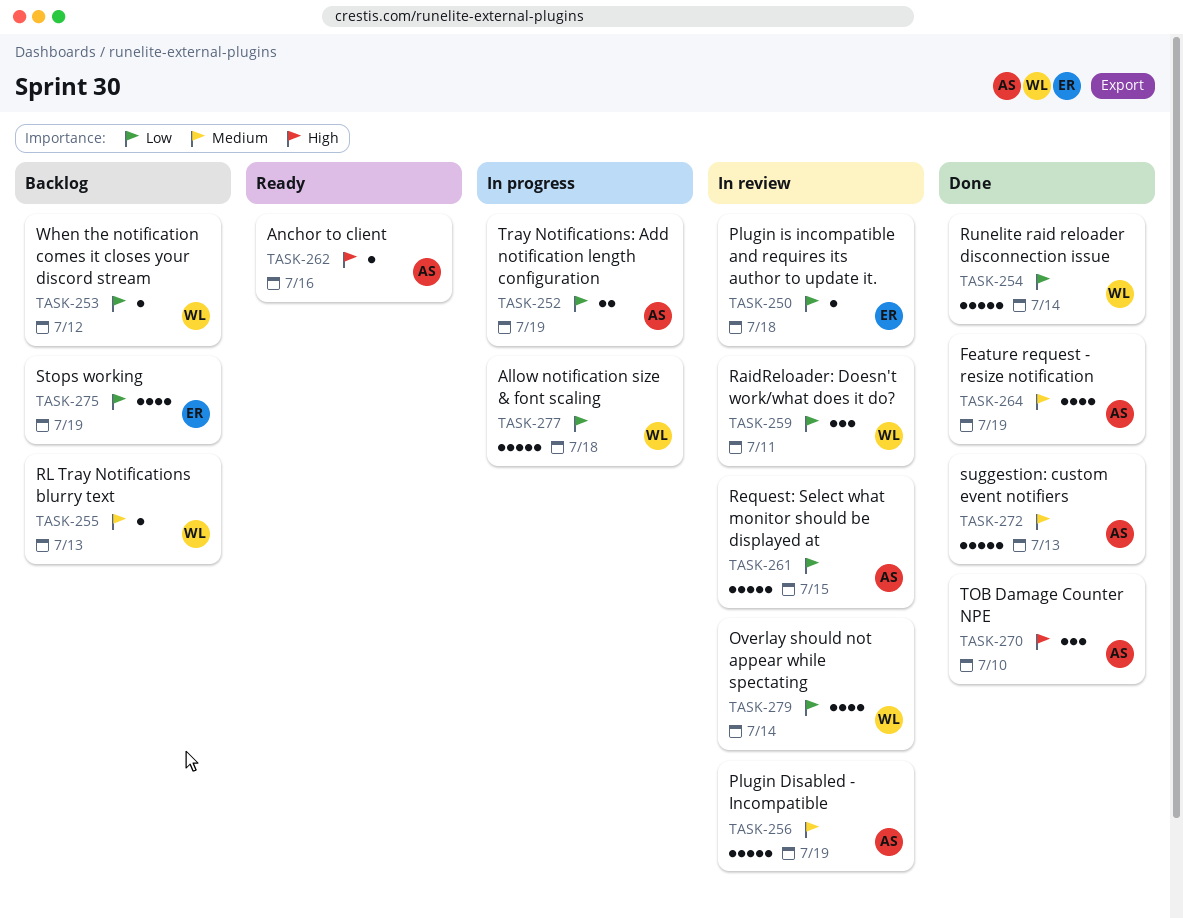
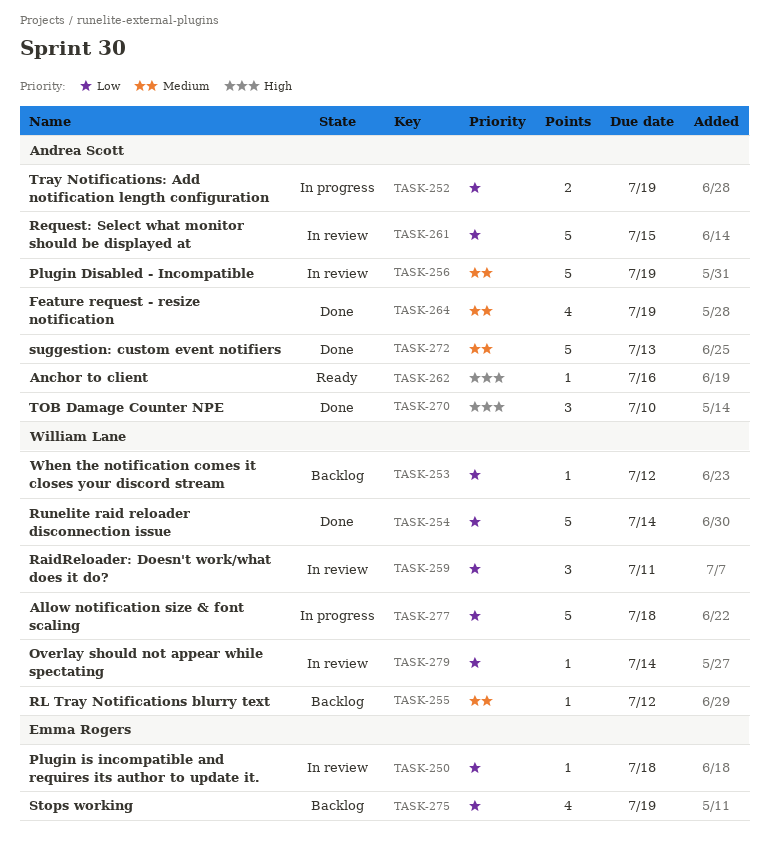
TASK-255, due: Jul 13 -> Jul 12
TASK-279, estimate: 4 -> 1

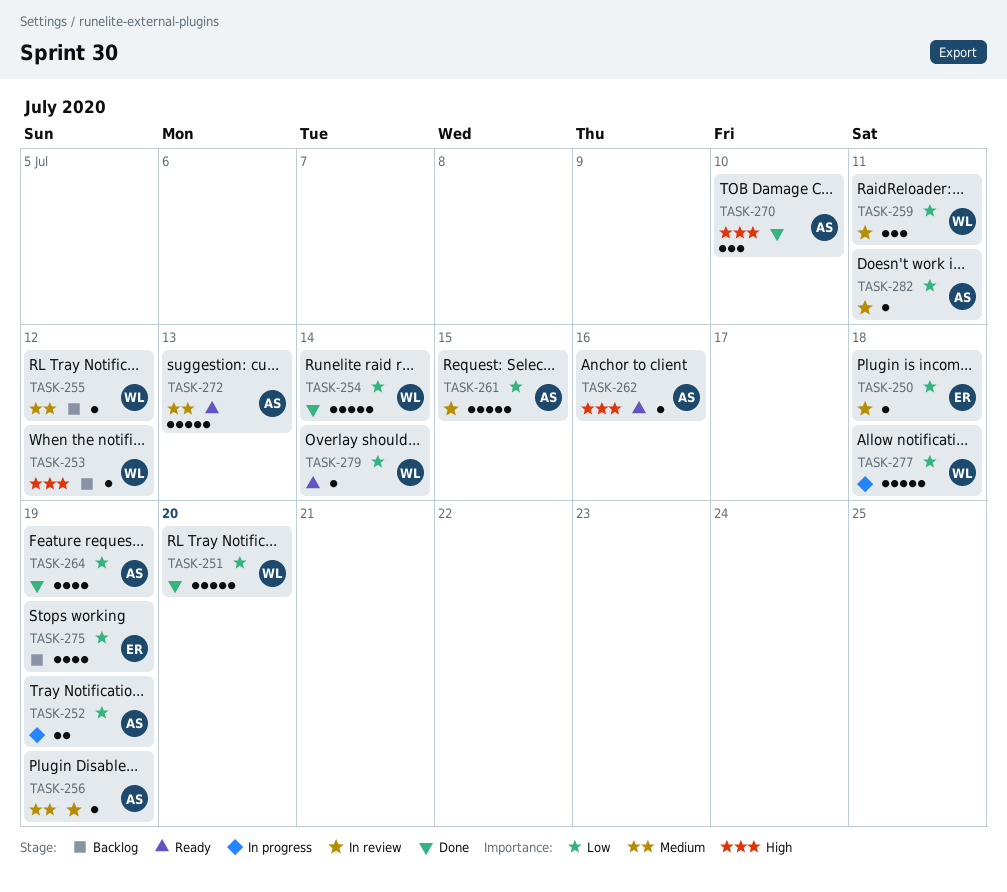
TASK-251: none -> present
TASK-253, priority: Low -> High
TASK-256, estimate: 5 -> 1
TASK-264, priority: Medium -> Low
TASK-272, status: Done -> Ready
TASK-279, status: In review -> Ready
TASK-282: none -> present

